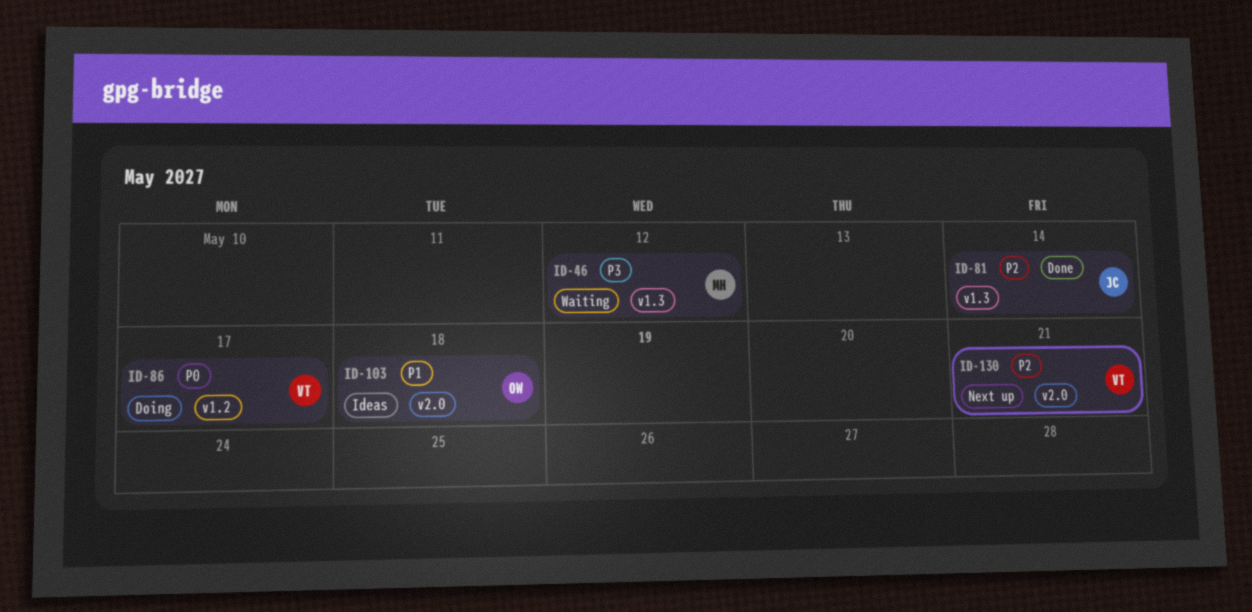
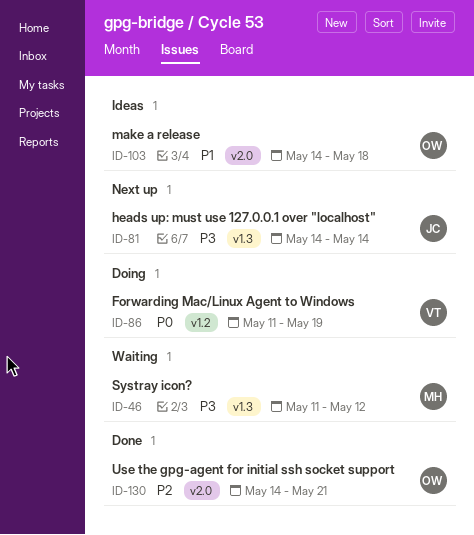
ID-81, status: Done -> Next up
ID-81, priority: P2 -> P3
ID-86, due: May 17 -> May 19
ID-130, status: Next up -> Done
ID-130, owner: VT -> OW

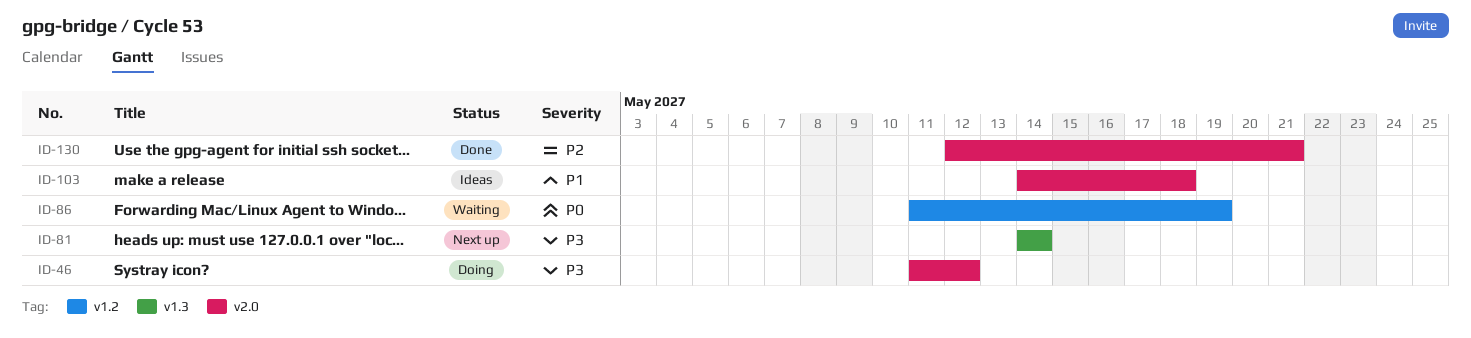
ID-46, status: Waiting -> Doing
ID-46, label: v1.3 -> v2.0
ID-86, status: Doing -> Waiting
ID-130, start: May 14 -> May 12

